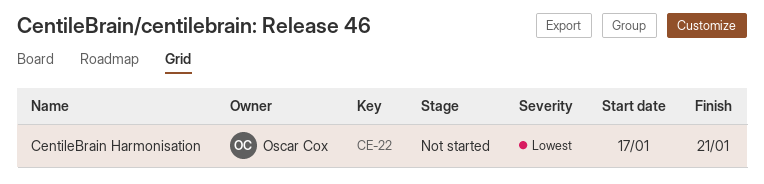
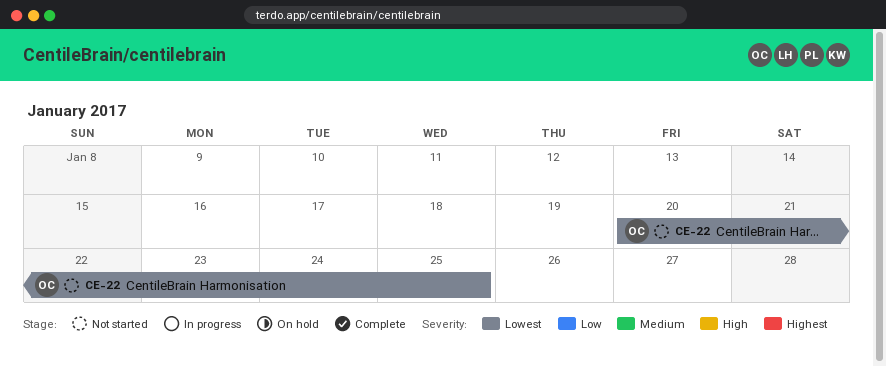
CE-22, start: Jan 17 -> Jan 20
CE-22, due: Jan 21 -> Jan 25

